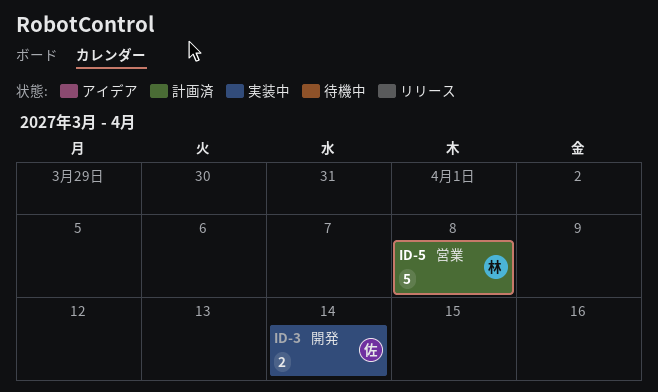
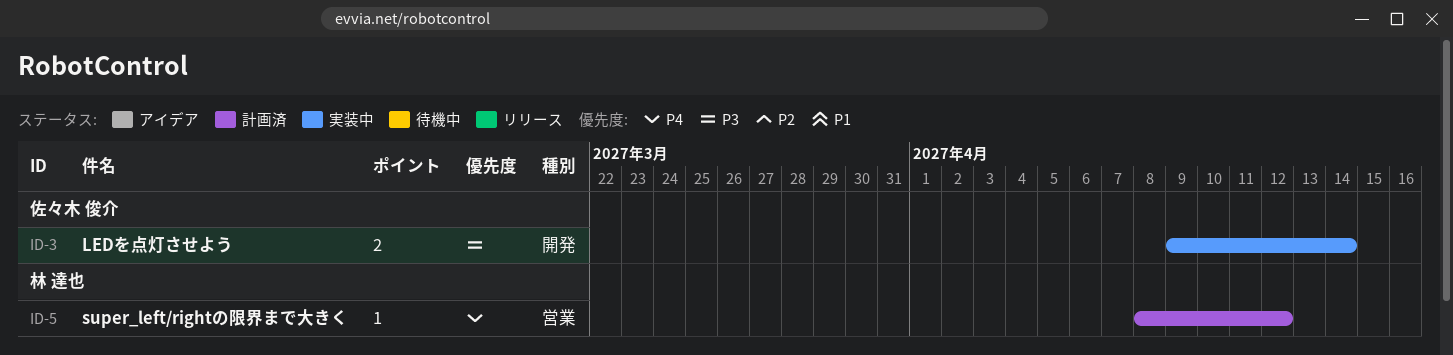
ID-5, estimate: 5 -> 1
ID-5, due: Apr 8 -> Apr 12

